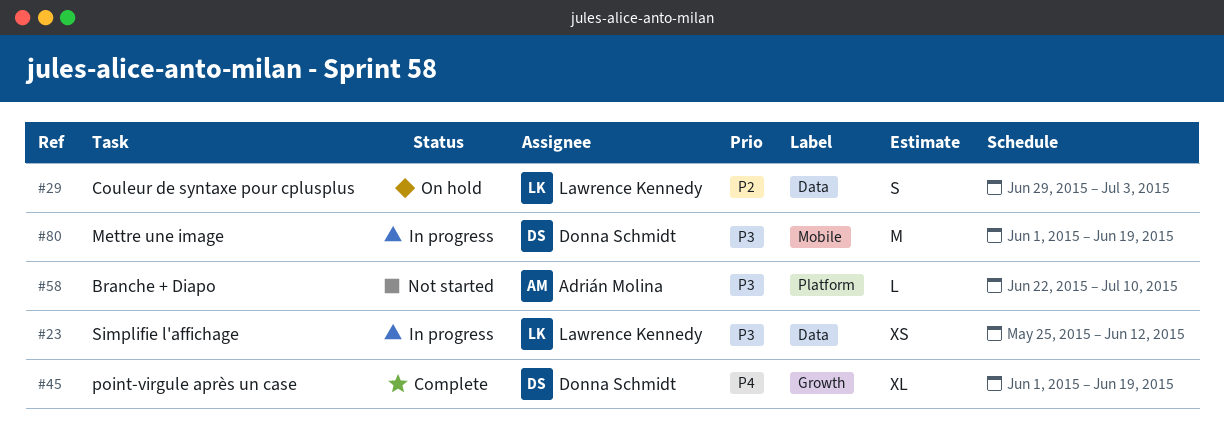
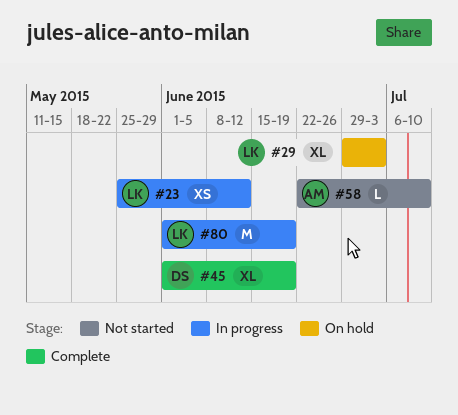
#29, estimate: S -> XL
#80, owner: Donna Schmidt -> Lawrence Kennedy

